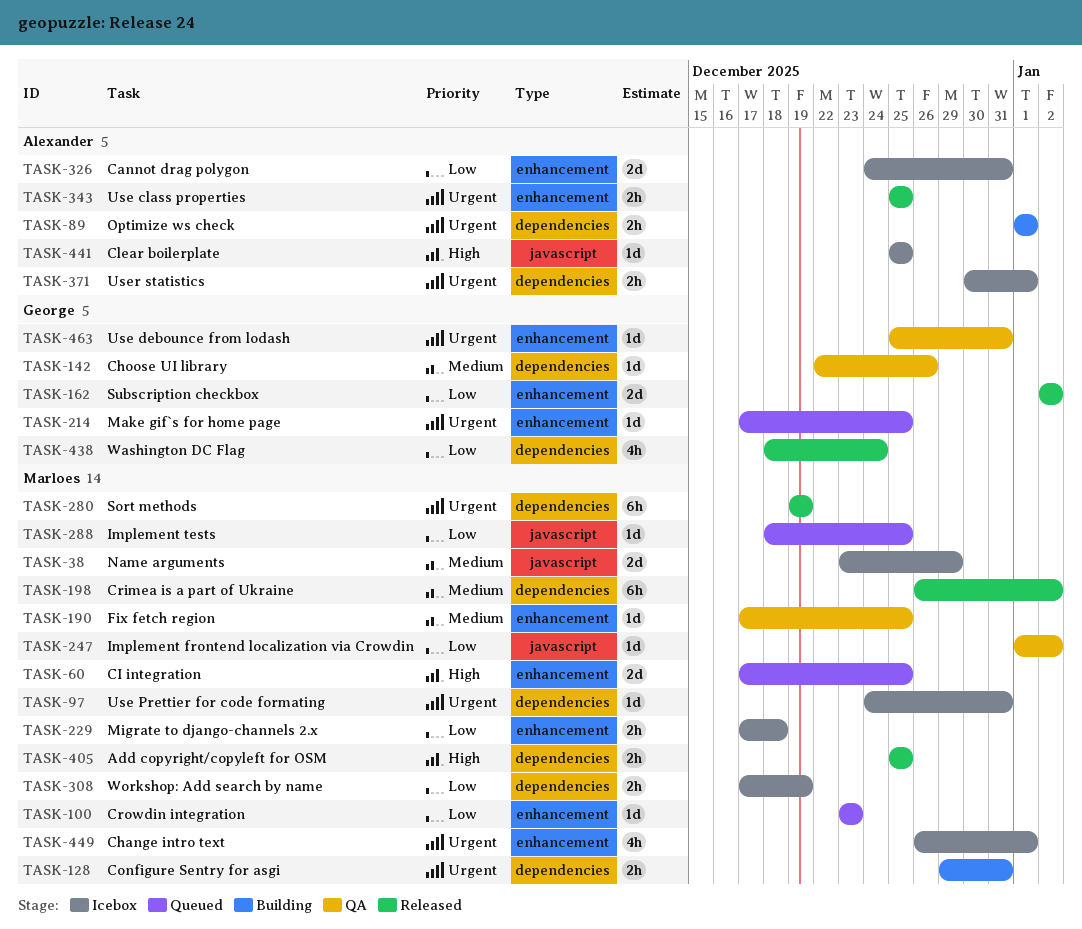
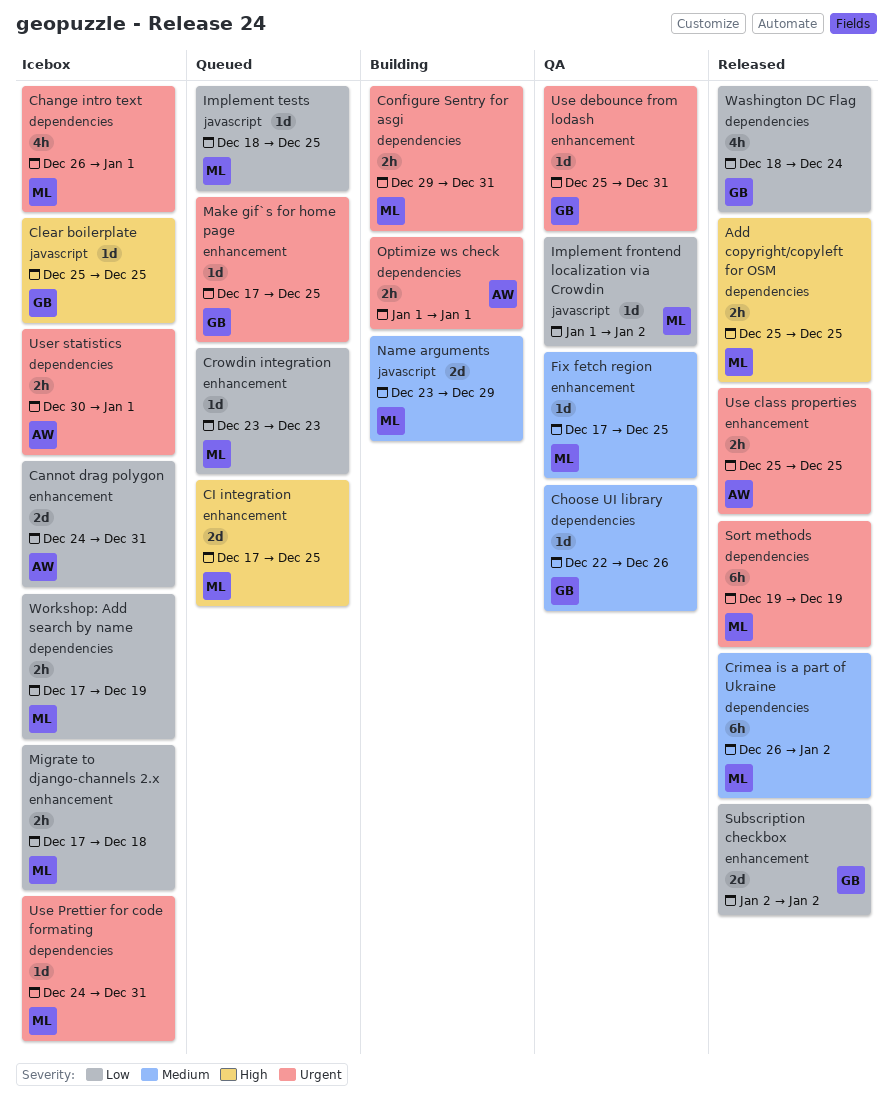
Change intro text, label: enhancement -> dependencies
Clear boilerplate, owner: Alexander -> George
Name arguments, status: Icebox -> Building

